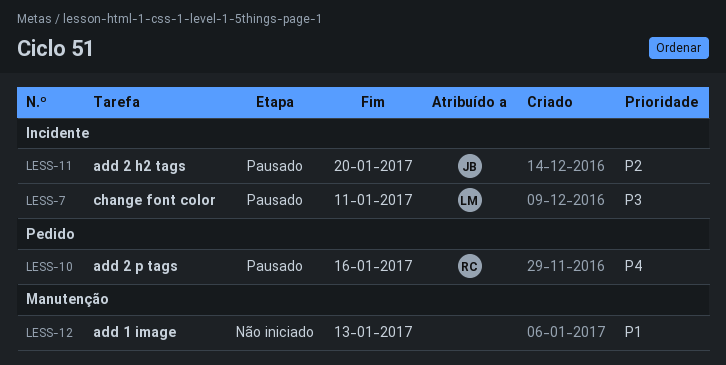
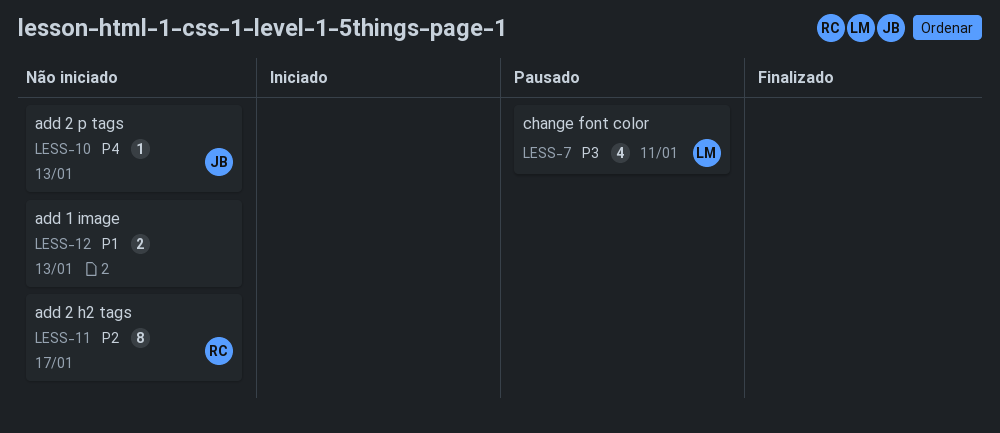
LESS-10, status: Pausado -> Não iniciado
LESS-10, owner: RC -> JB
LESS-10, due: Jan 16 -> Jan 13
LESS-11, status: Pausado -> Não iniciado
LESS-11, owner: JB -> RC
LESS-11, due: Jan 20 -> Jan 17

